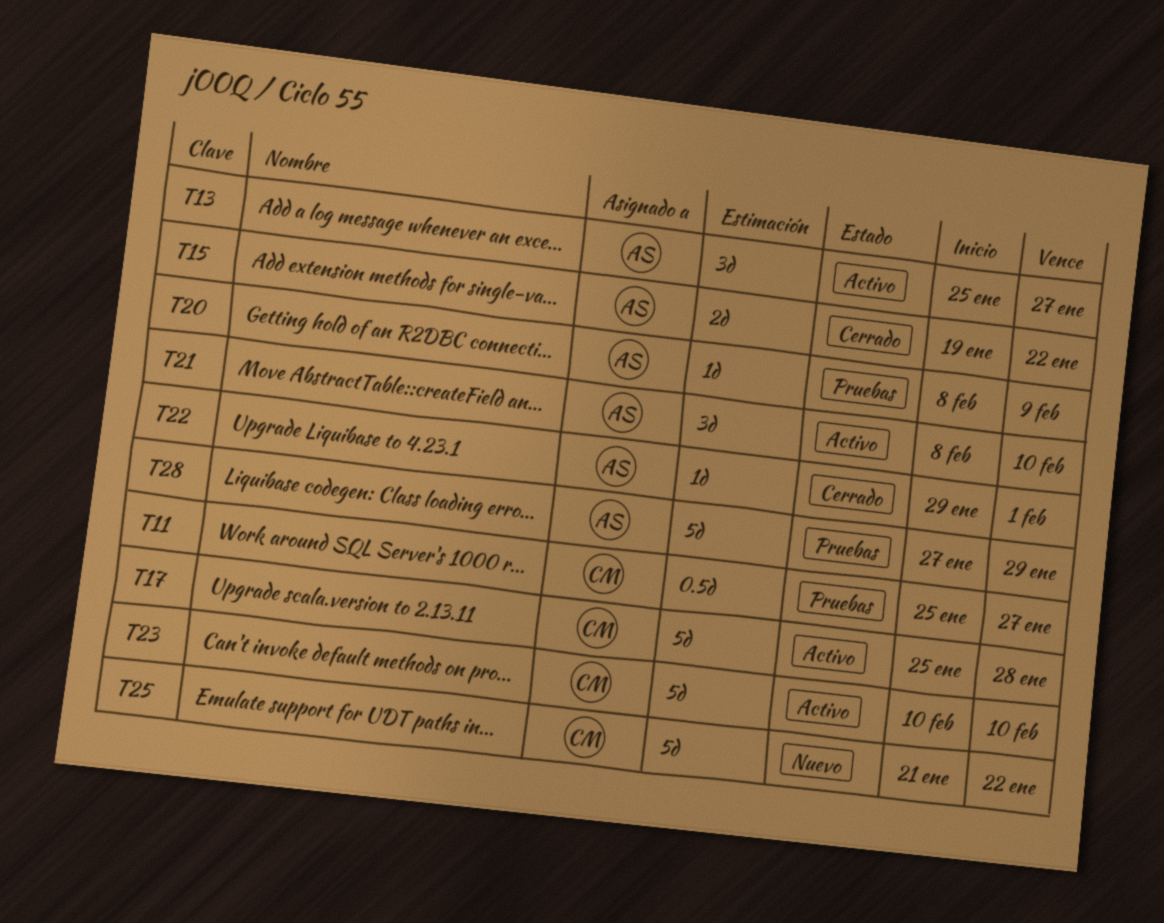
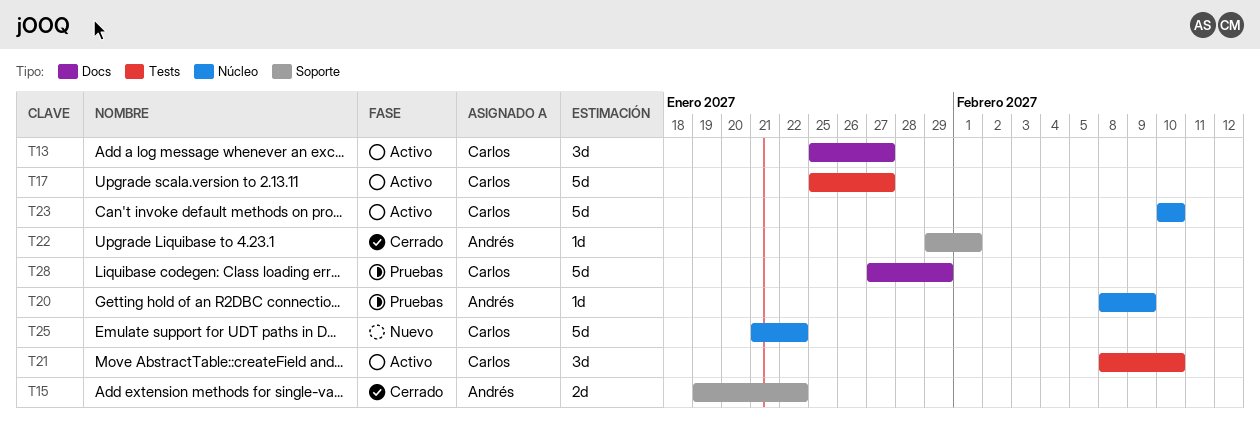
T11: present -> none
T13, owner: Andrés -> Carlos
T17, due: Jan 28 -> Jan 27
T21, owner: Andrés -> Carlos
T28, owner: Andrés -> Carlos

